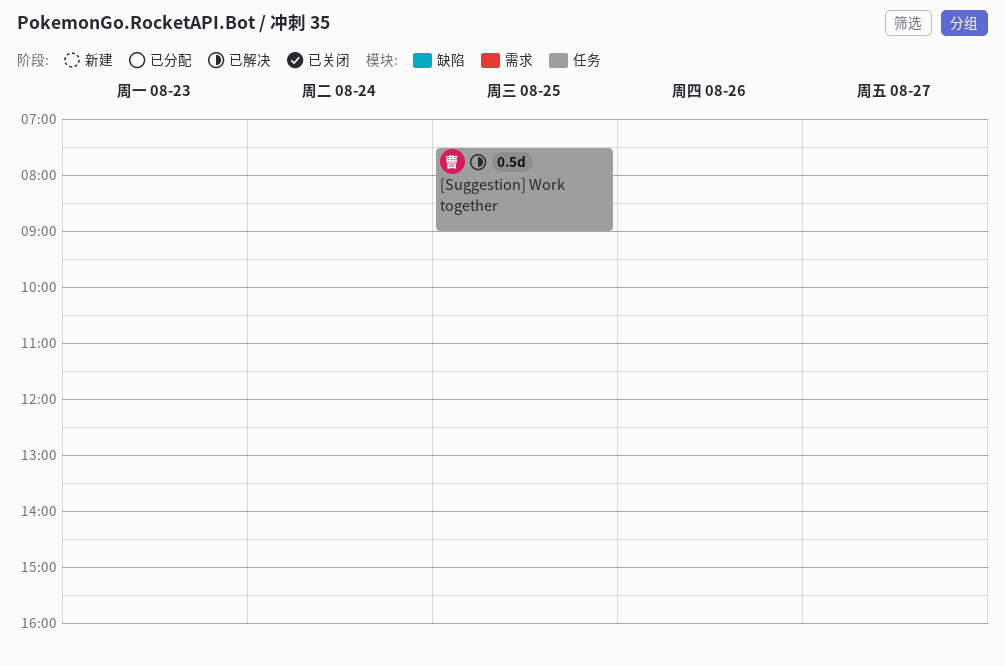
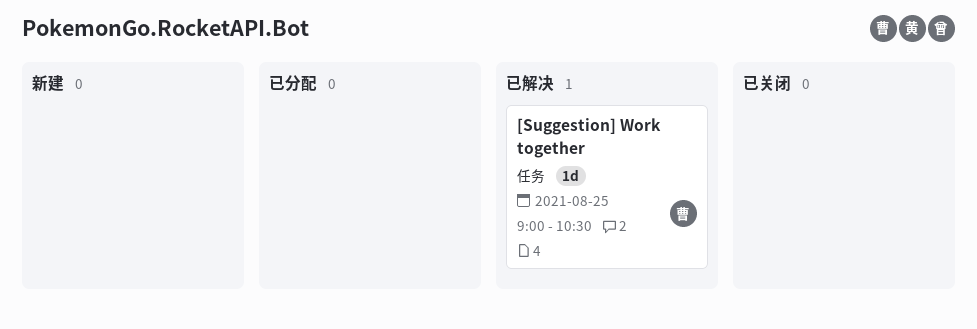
[Suggestion] Work together, estimate: 0.5d -> 1d
[Suggestion] Work together, begins: 07:30 -> 09:00
[Suggestion] Work together, ends: 09:00 -> 10:30

